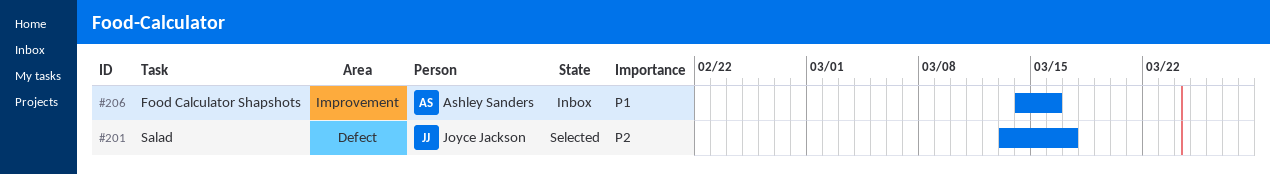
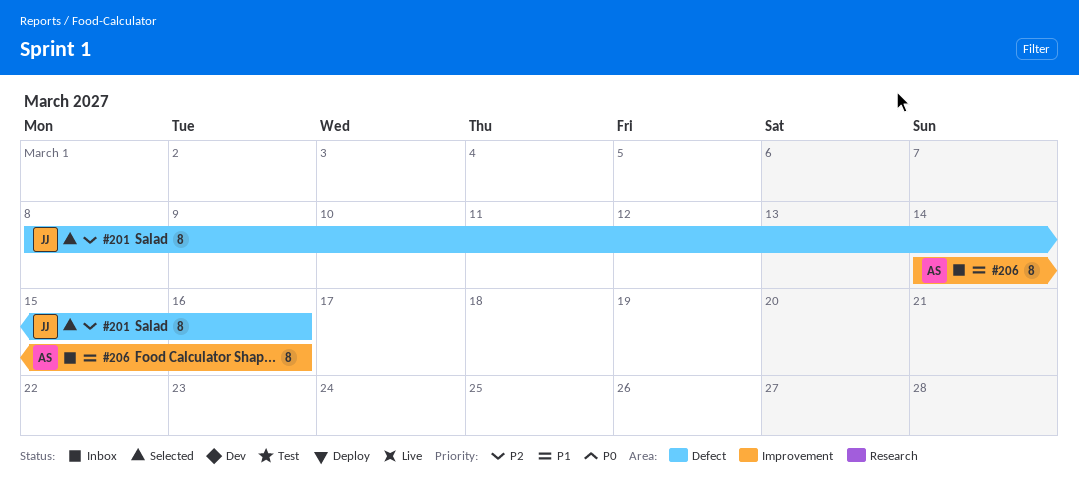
#201, start: Mar 13 -> Mar 8
#201, due: Mar 17 -> Mar 16

